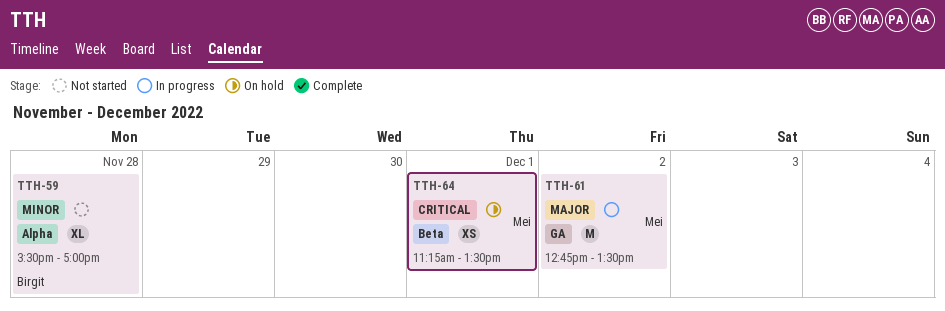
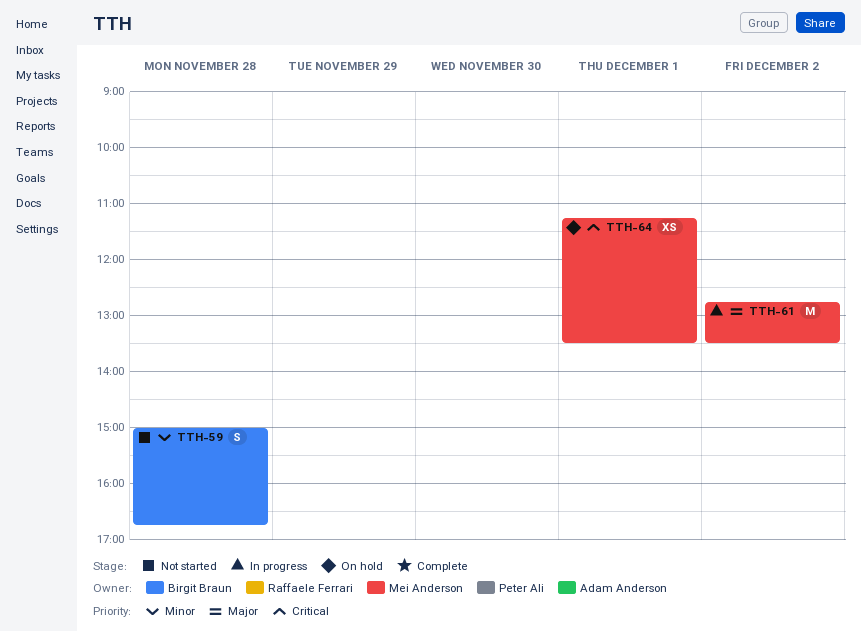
TTH-59, estimate: XL -> S
TTH-59, begins: 15:30 -> 15:00
TTH-59, ends: 17:00 -> 16:45

